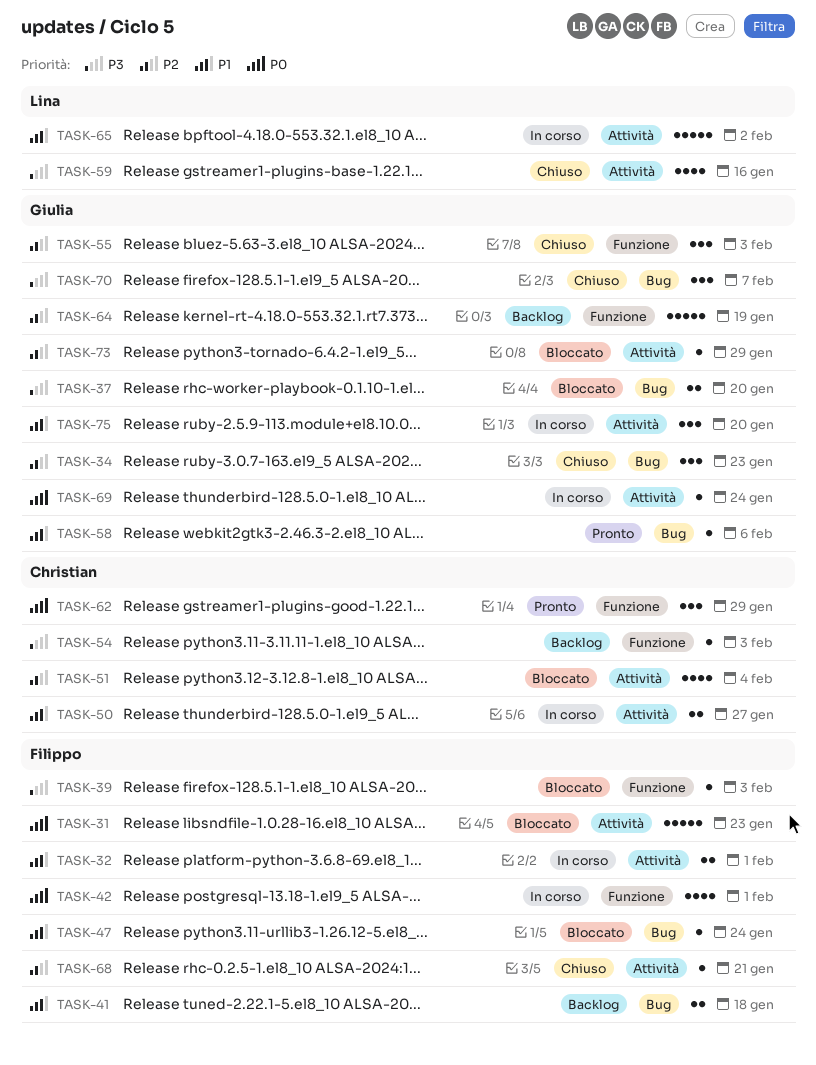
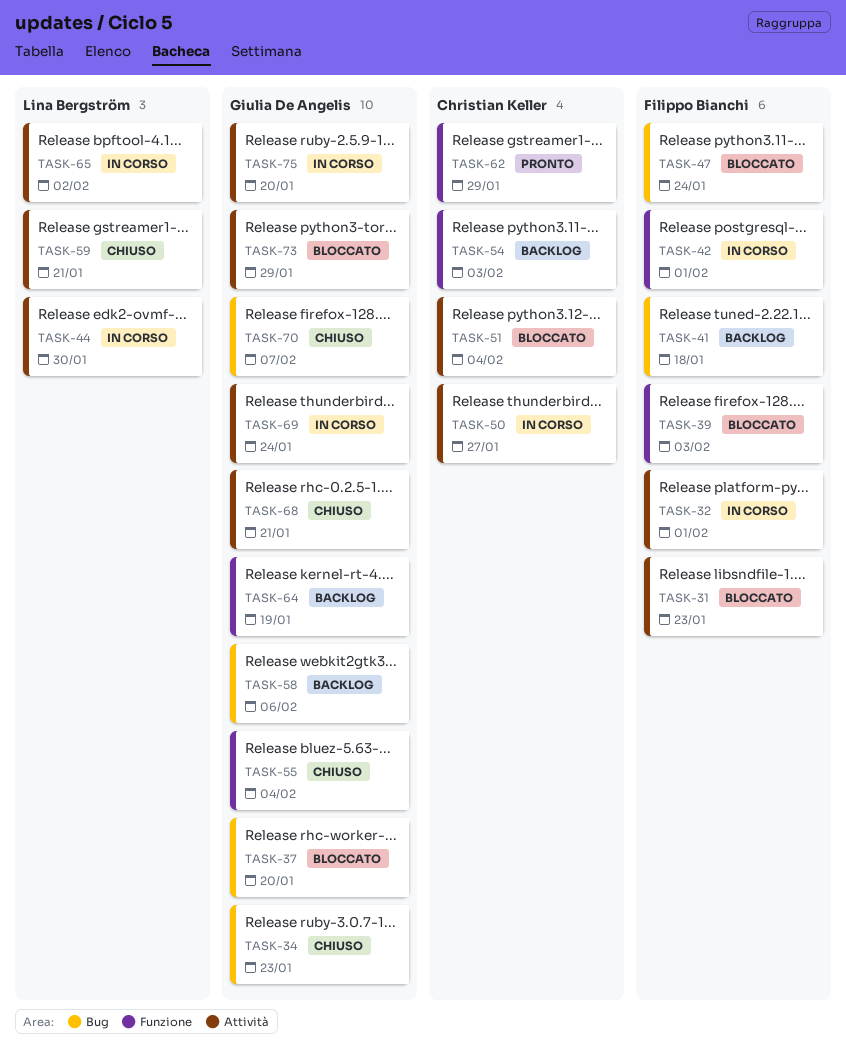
TASK-44: none -> present
TASK-55, due: Feb 3 -> Feb 4
TASK-58, status: Pronto -> Backlog
TASK-59, due: Jan 16 -> Jan 21
TASK-68, owner: Filippo Bianchi -> Giulia De Angelis

